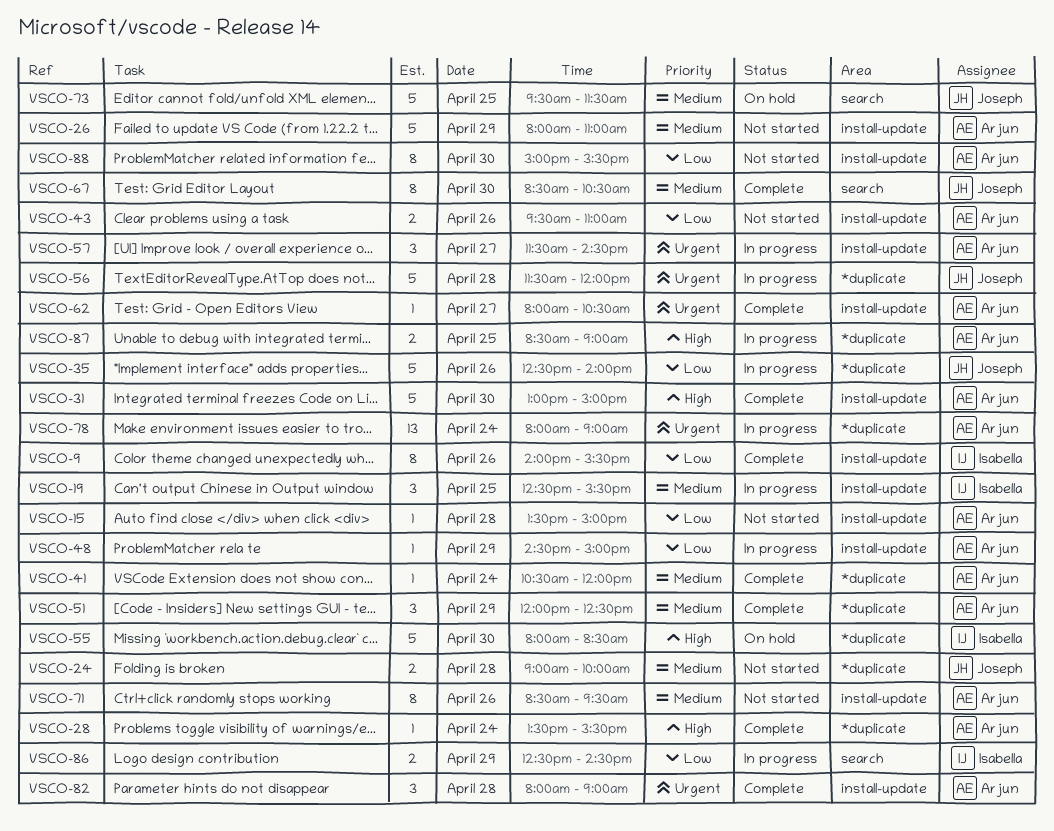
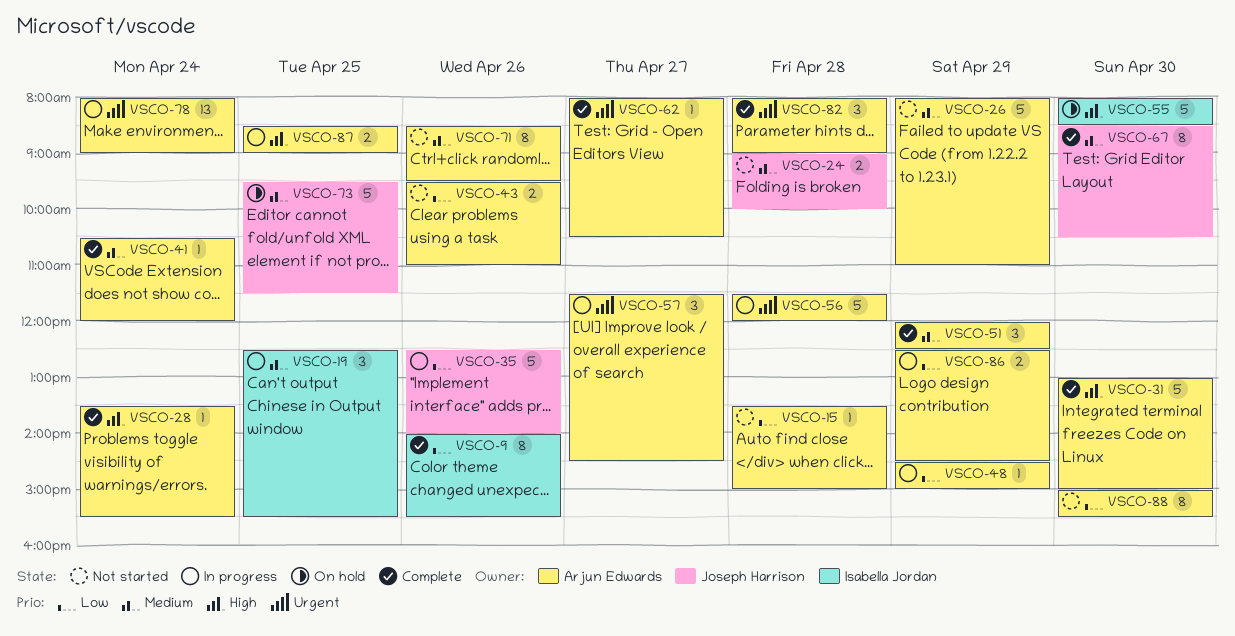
VSCO-56, owner: Joseph Harrison -> Arjun Edwards
VSCO-86, owner: Isabella Jordan -> Arjun Edwards

